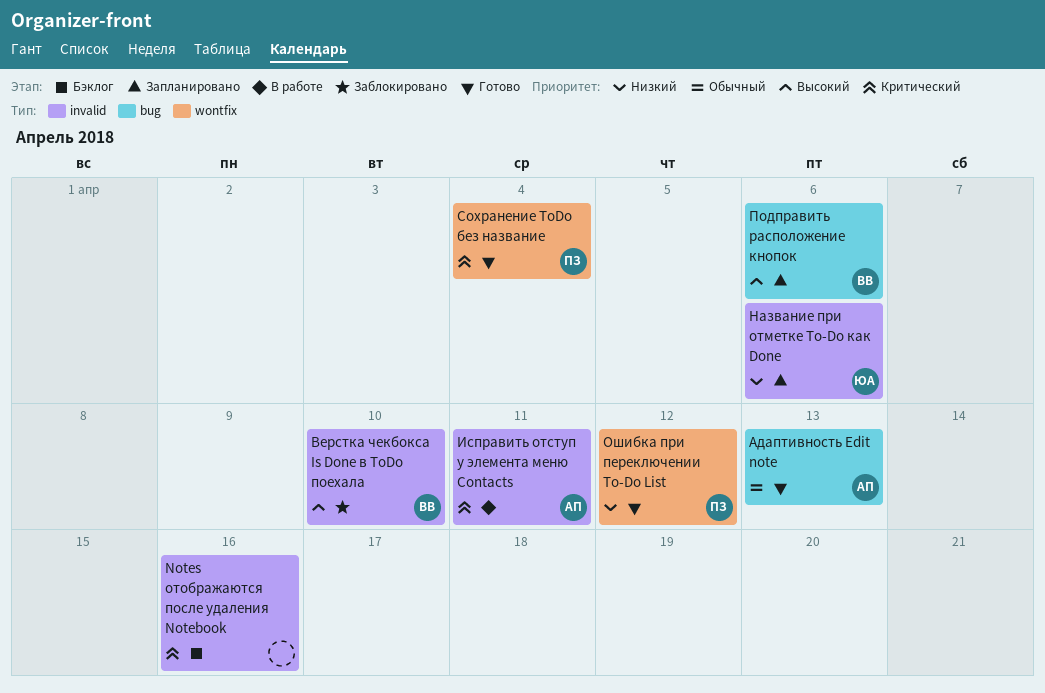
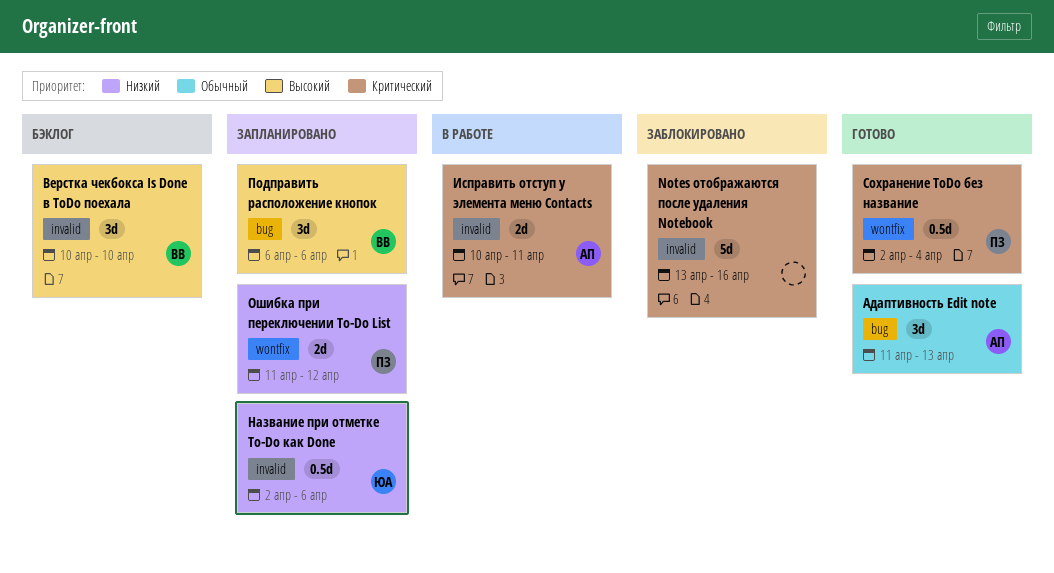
Notes отображаются после удаления Notebook, status: Бэклог -> Заблокировано
Верстка чекбокса Is Done в ToDo поехала, status: Заблокировано -> Бэклог
Ошибка при переключении To-Do List, status: Готово -> Запланировано

